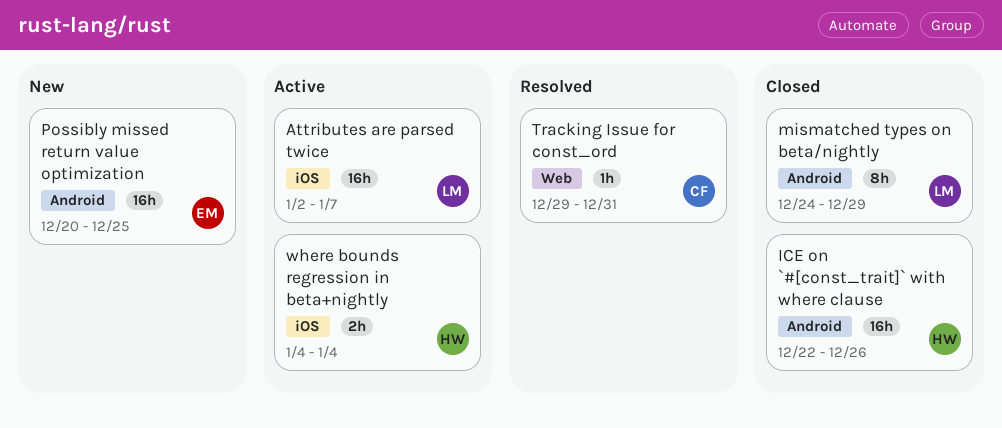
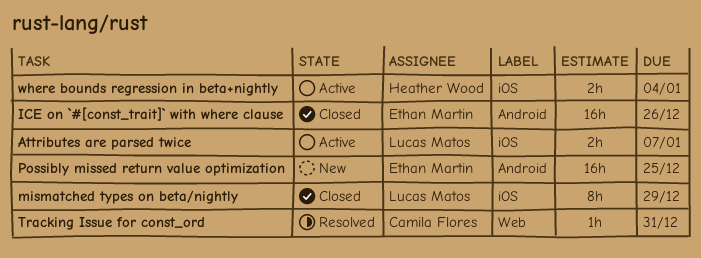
Attributes are parsed twice, estimate: 16h -> 2h
ICE on `#[const_trait]` with where clause, owner: Heather Wood -> Ethan Martin
mismatched types on beta/nightly, label: Android -> iOS

